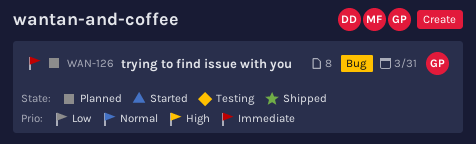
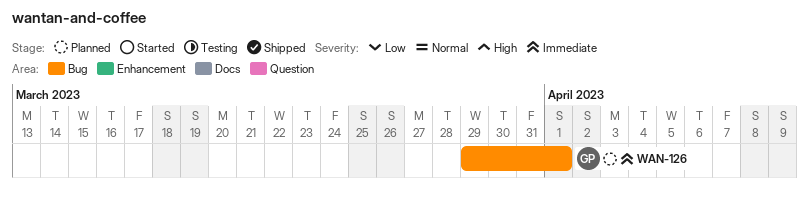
WAN-126, due: Mar 31 -> Apr 1

